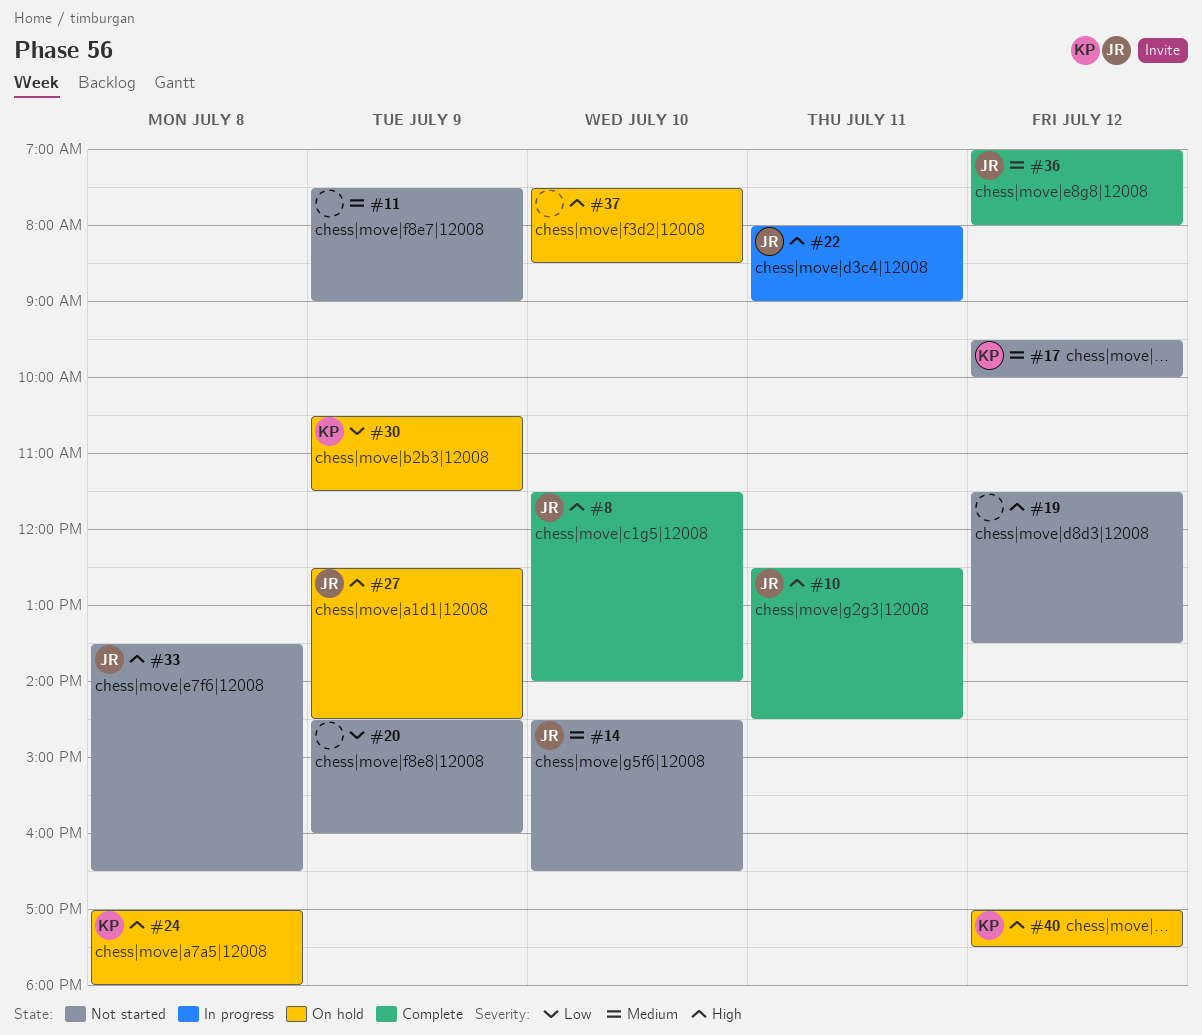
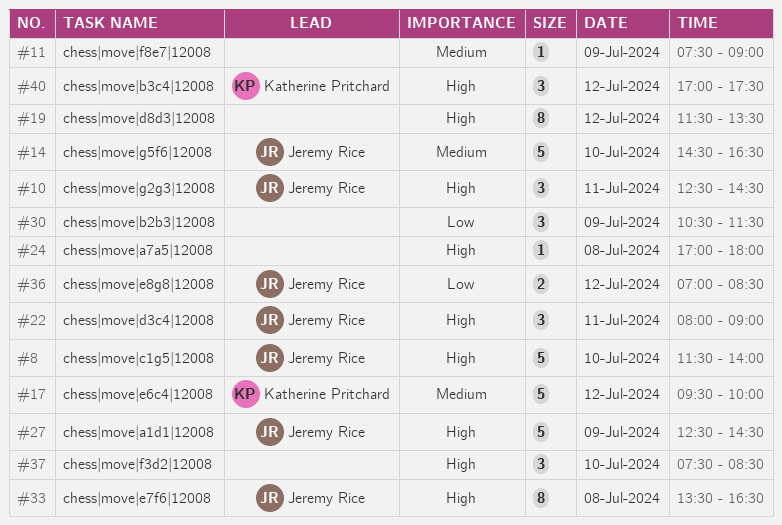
#20: present -> none
#24, owner: Katherine Pritchard -> none
#30, owner: Katherine Pritchard -> none
#36, priority: Medium -> Low
#36, ends: 08:00 -> 08:30

